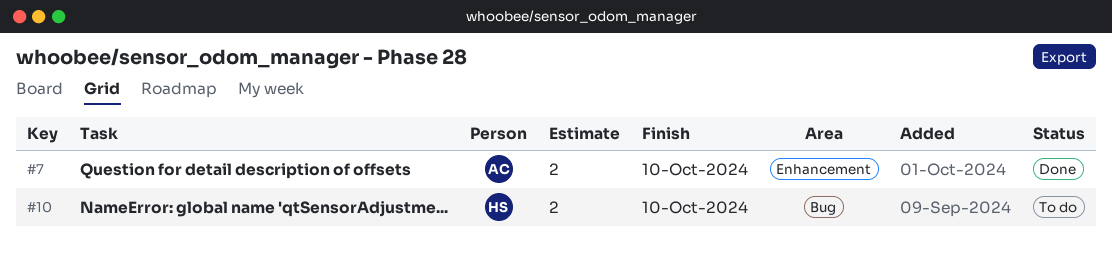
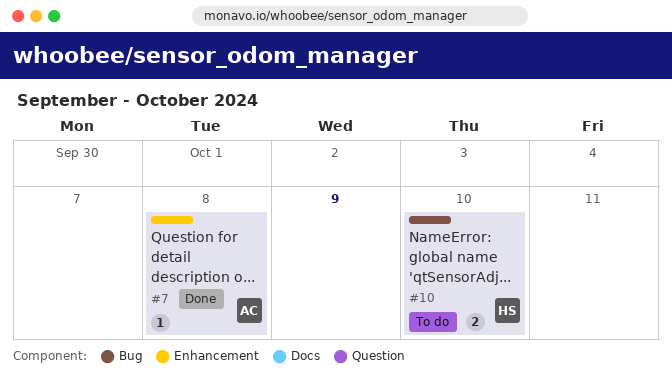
#7, estimate: 2 -> 1
#7, due: Oct 10 -> Oct 8

